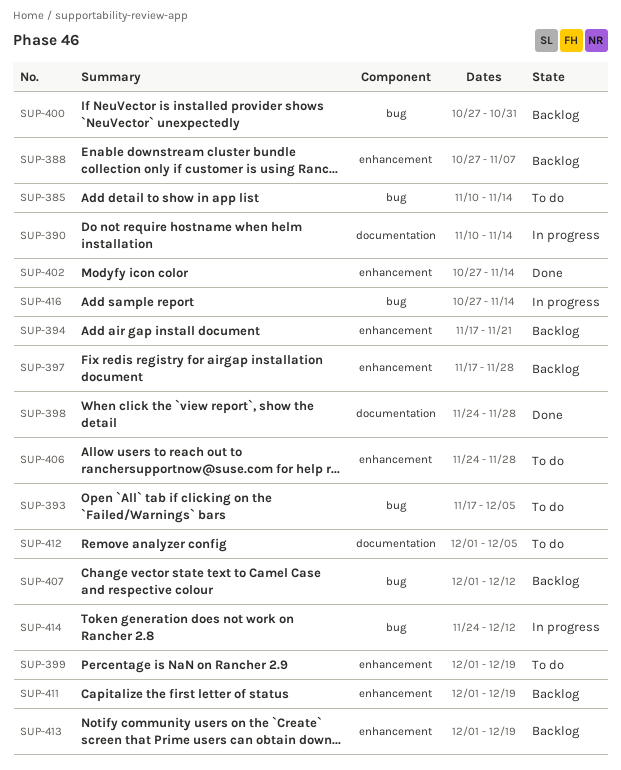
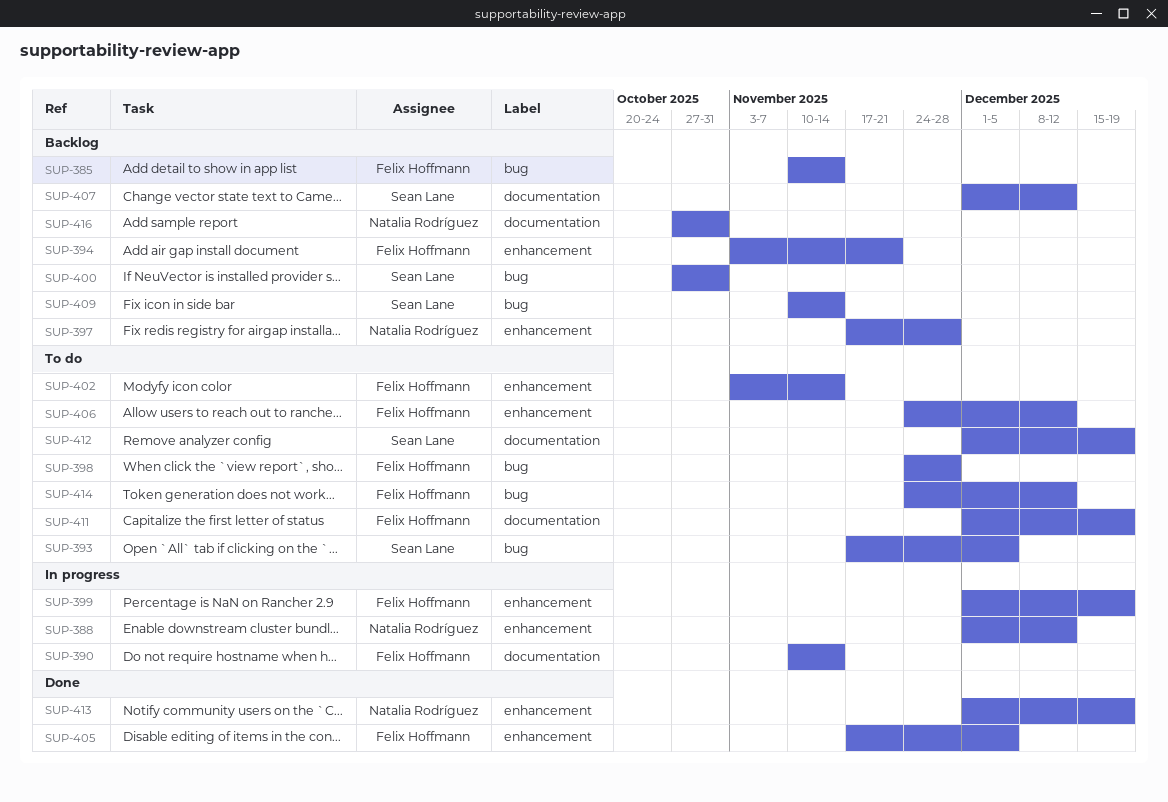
SUP-385, status: To do -> Backlog
SUP-388, status: Backlog -> In progress
SUP-388, start: Oct 27 -> Dec 1
SUP-388, due: Nov 7 -> Dec 12
SUP-394, start: Nov 17 -> Nov 3
SUP-398, status: Done -> To do
SUP-398, label: documentation -> bug
SUP-399, status: To do -> In progress
SUP-402, status: Done -> To do
SUP-402, start: Oct 27 -> Nov 3
SUP-405: none -> present
SUP-406, due: Nov 28 -> Dec 12
SUP-407, label: bug -> documentation
SUP-409: none -> present
SUP-411, status: Backlog -> To do
SUP-411, label: enhancement -> documentation
SUP-412, due: Dec 5 -> Dec 19
SUP-413, status: Backlog -> Done
SUP-414, status: In progress -> To do
SUP-416, status: In progress -> Backlog
SUP-416, label: bug -> documentation
SUP-416, due: Nov 14 -> Oct 31

